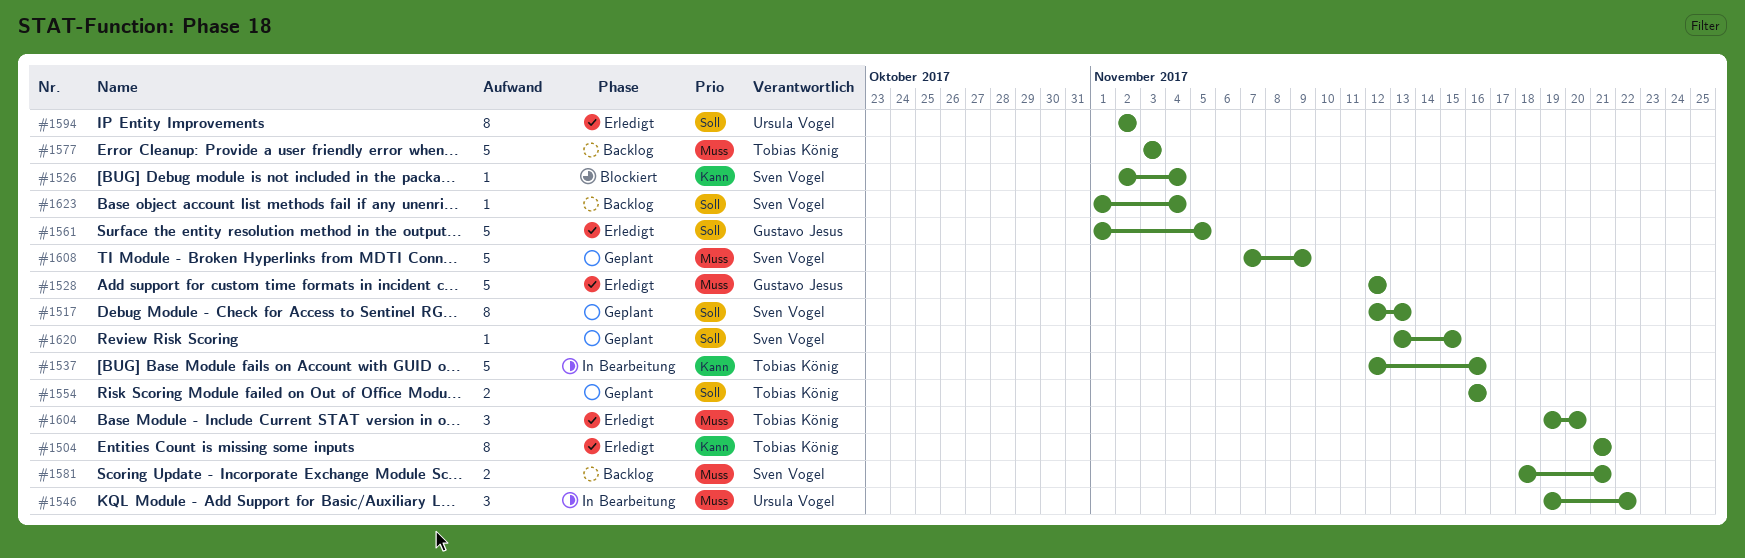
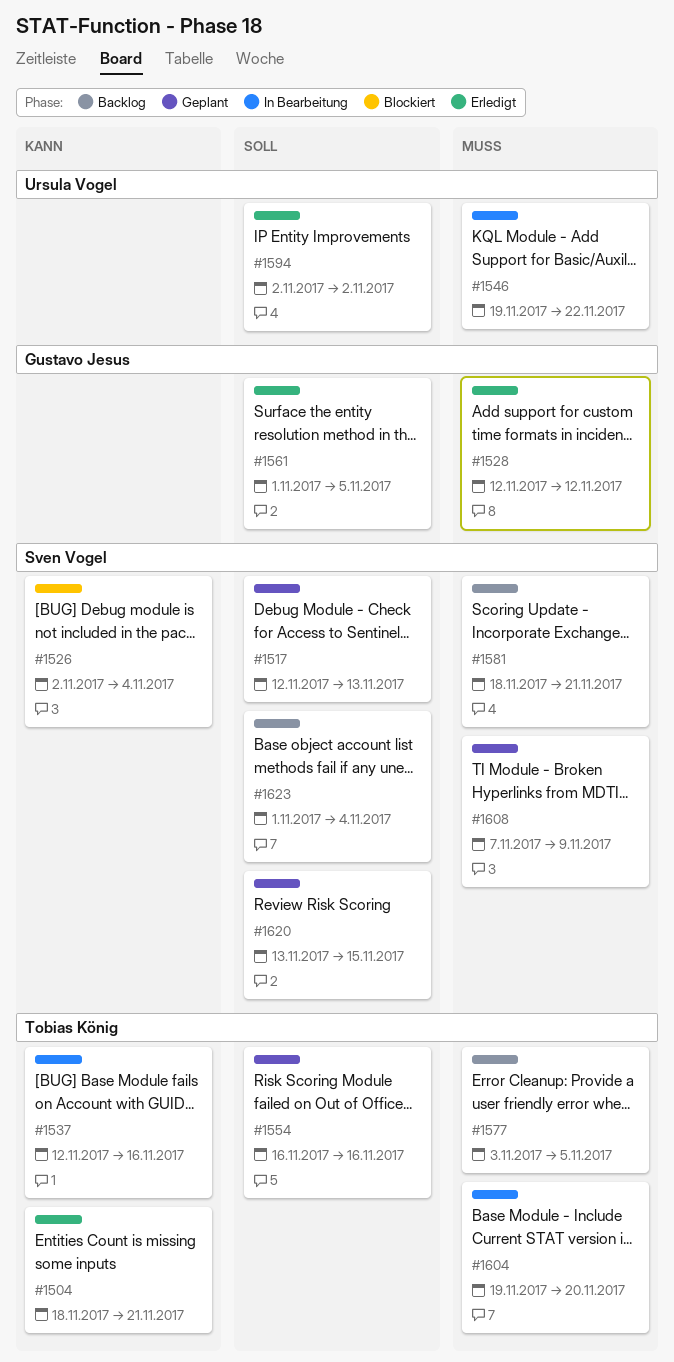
#1504, start: Nov 21 -> Nov 18
#1577, due: Nov 3 -> Nov 5
#1604, status: Erledigt -> In Bearbeitung

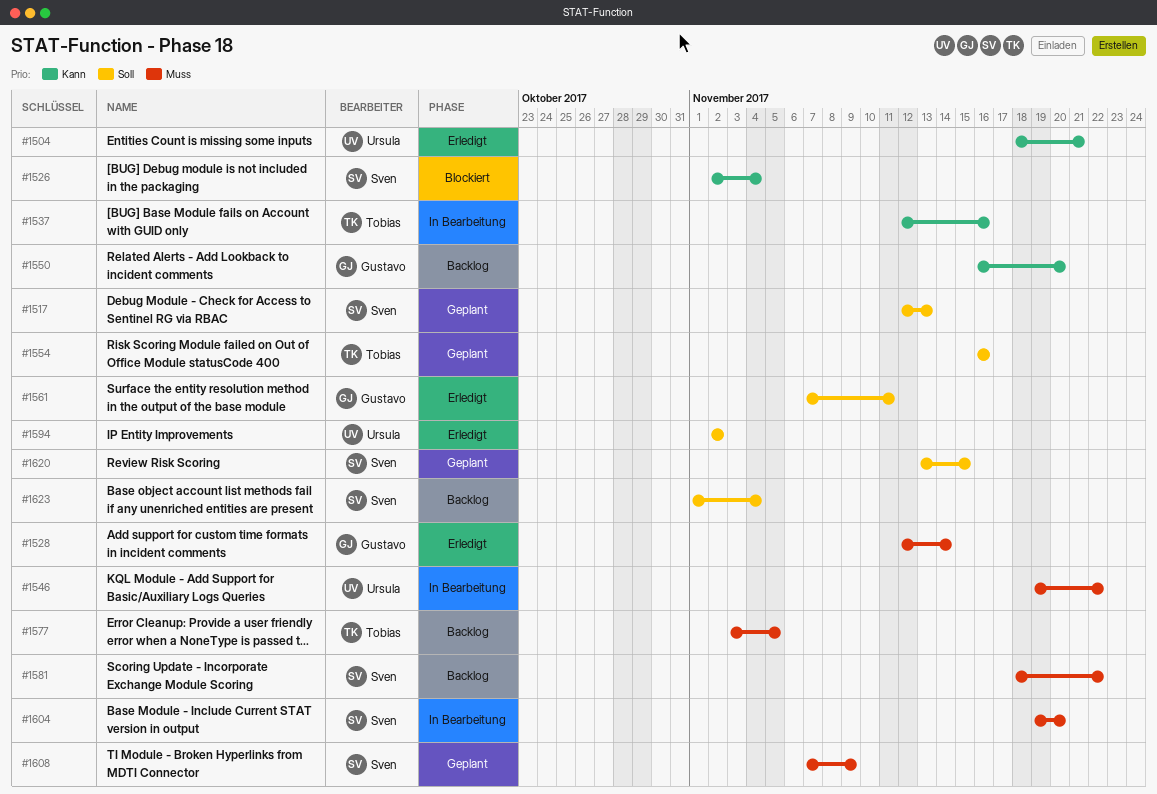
#1504, owner: Tobias König -> Ursula Vogel
#1528, due: Nov 12 -> Nov 14
#1550: none -> present
#1561, start: Nov 1 -> Nov 7
#1561, due: Nov 5 -> Nov 11
#1581, due: Nov 21 -> Nov 22
#1604, owner: Tobias König -> Sven Vogel

